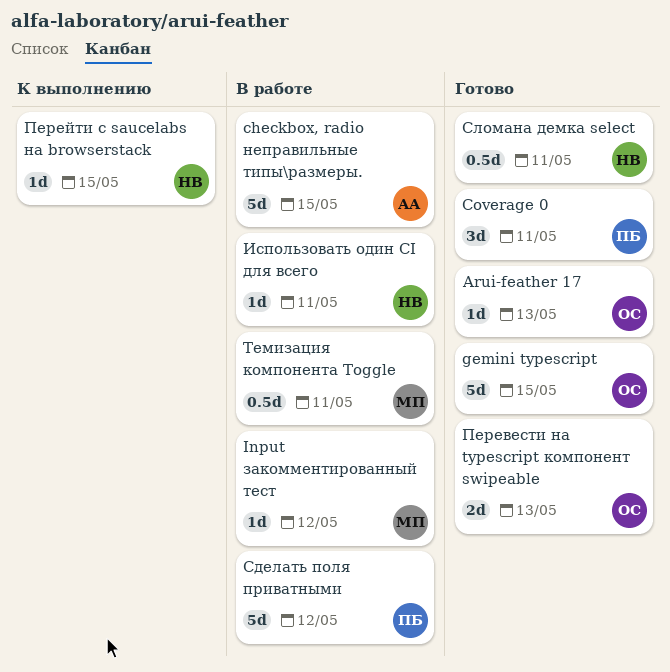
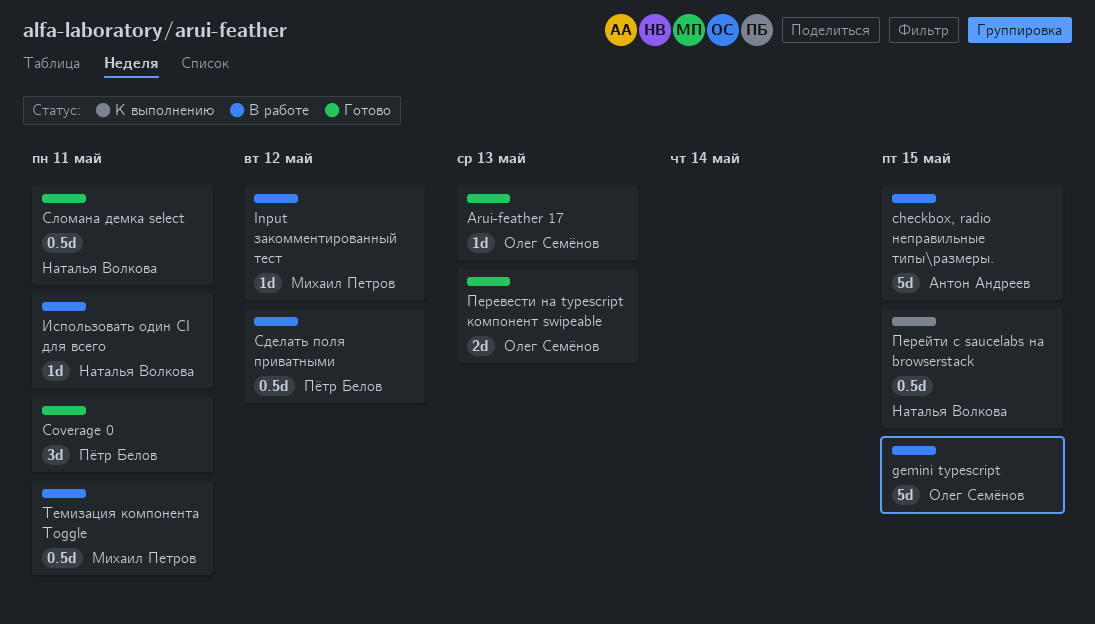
gemini typescript, status: Готово -> В работе
Перейти с saucelabs на browserstack, estimate: 1d -> 0.5d
Сделать поля приватными, estimate: 5d -> 0.5d

